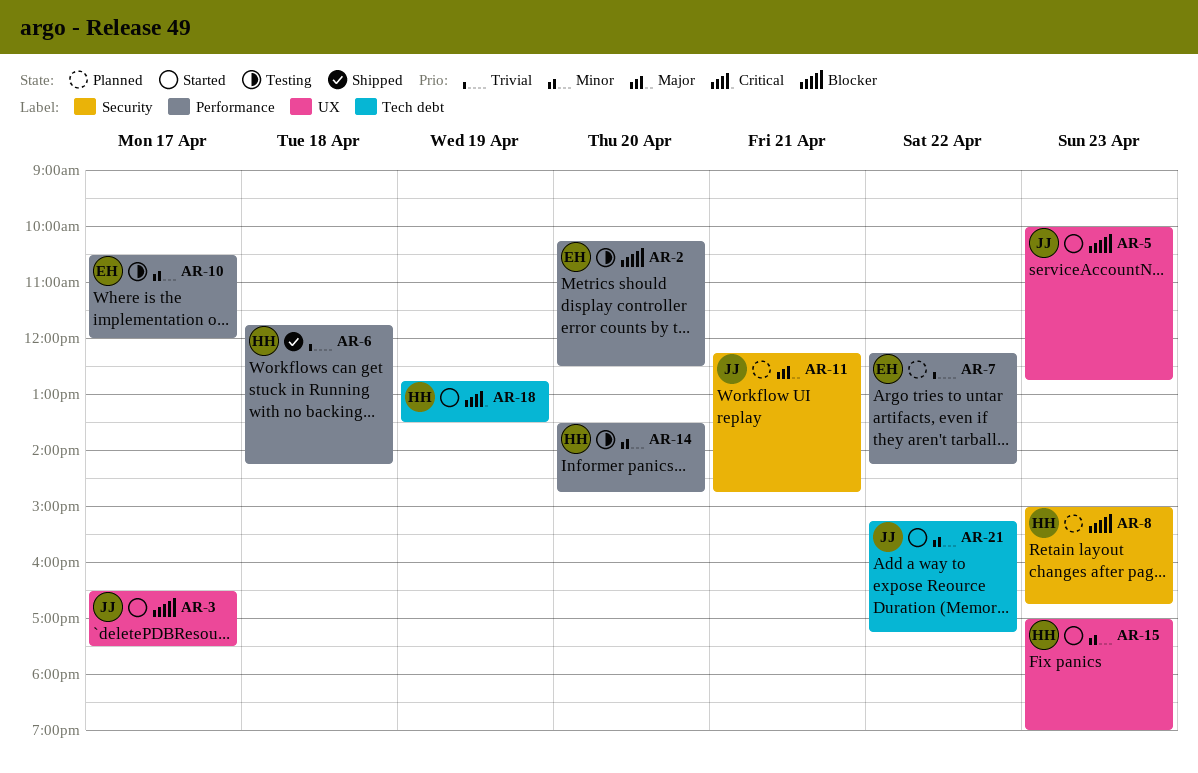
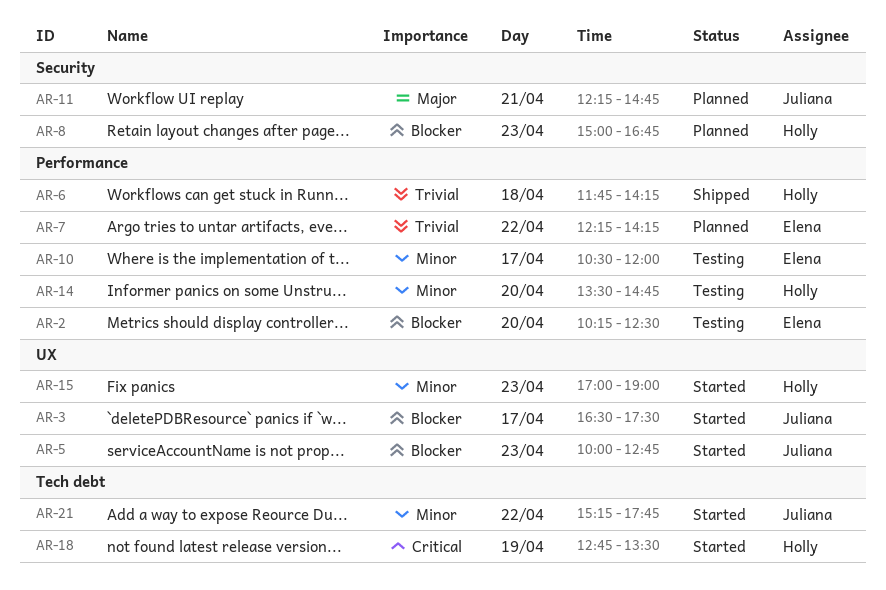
AR-21, ends: 17:15 -> 17:45

